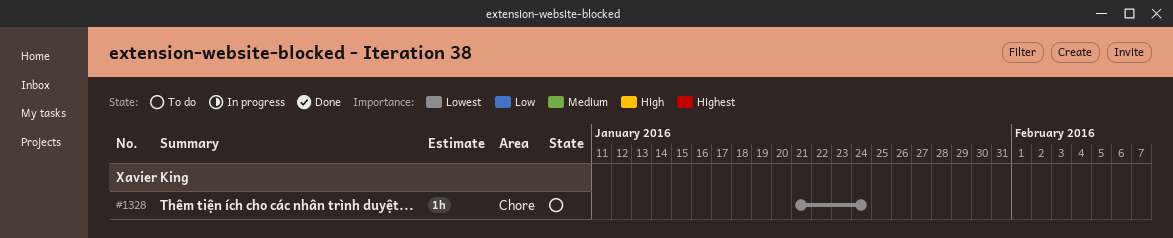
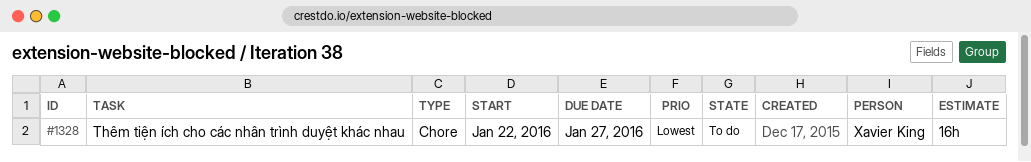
#1328, estimate: 1h -> 16h
#1328, start: Jan 21 -> Jan 22
#1328, due: Jan 24 -> Jan 27

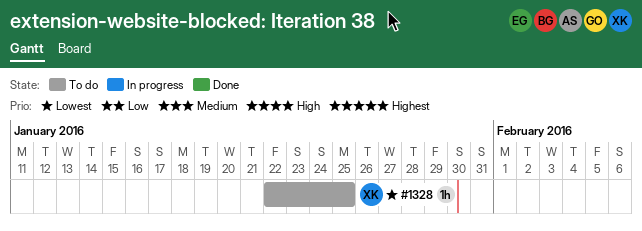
#1328, estimate: 16h -> 1h
#1328, due: Jan 27 -> Jan 25

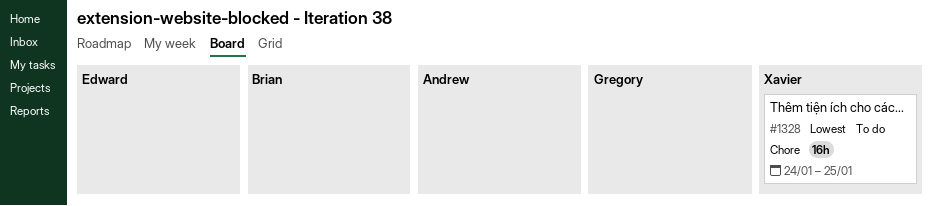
#1328, estimate: 1h -> 16h
#1328, start: Jan 22 -> Jan 24

